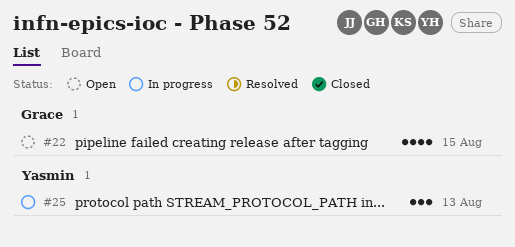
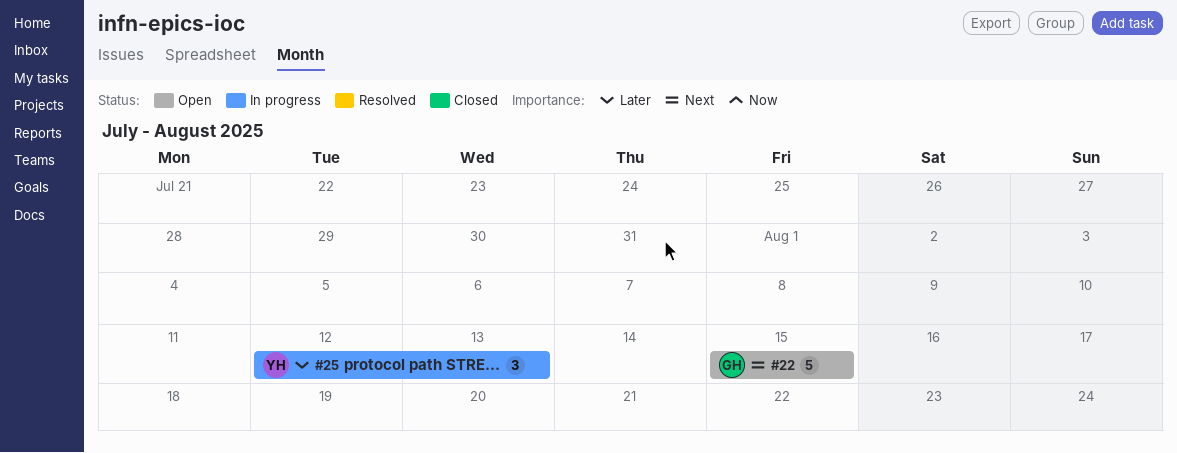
#22, estimate: 4 -> 5

